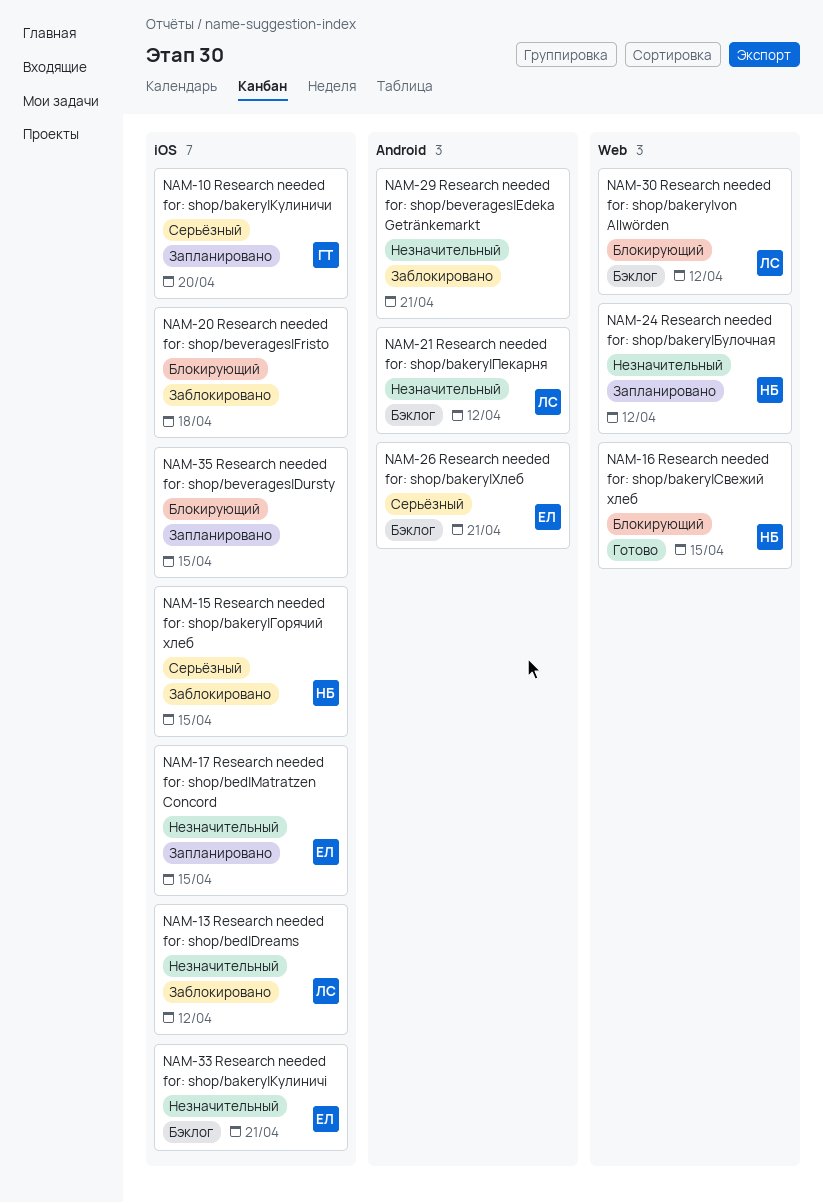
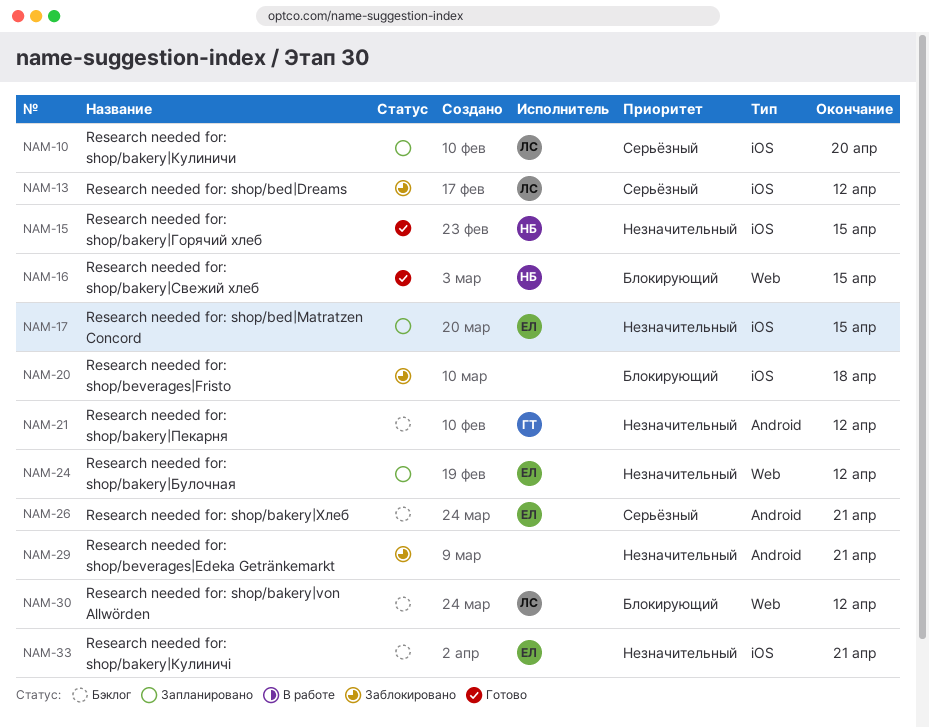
NAM-10, owner: ГТ -> ЛС
NAM-13, priority: Незначительный -> Серьёзный
NAM-15, status: Заблокировано -> Готово
NAM-15, priority: Серьёзный -> Незначительный
NAM-21, owner: ЛС -> ГТ
NAM-24, owner: НБ -> ЕЛ
NAM-35: present -> none

